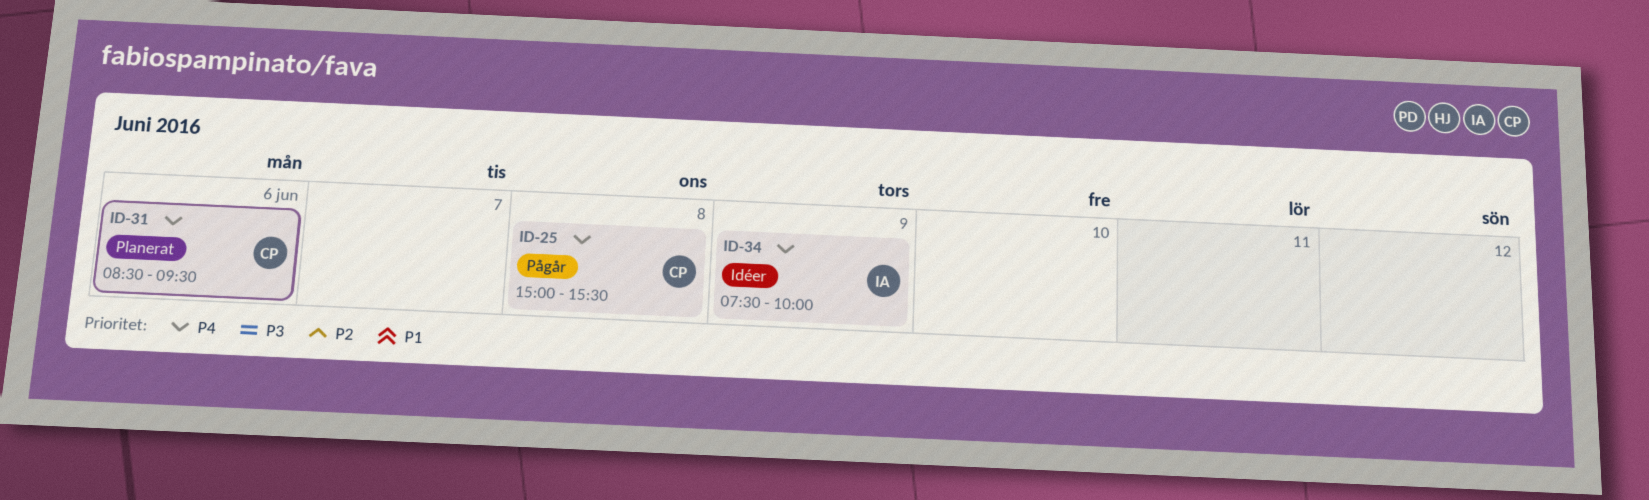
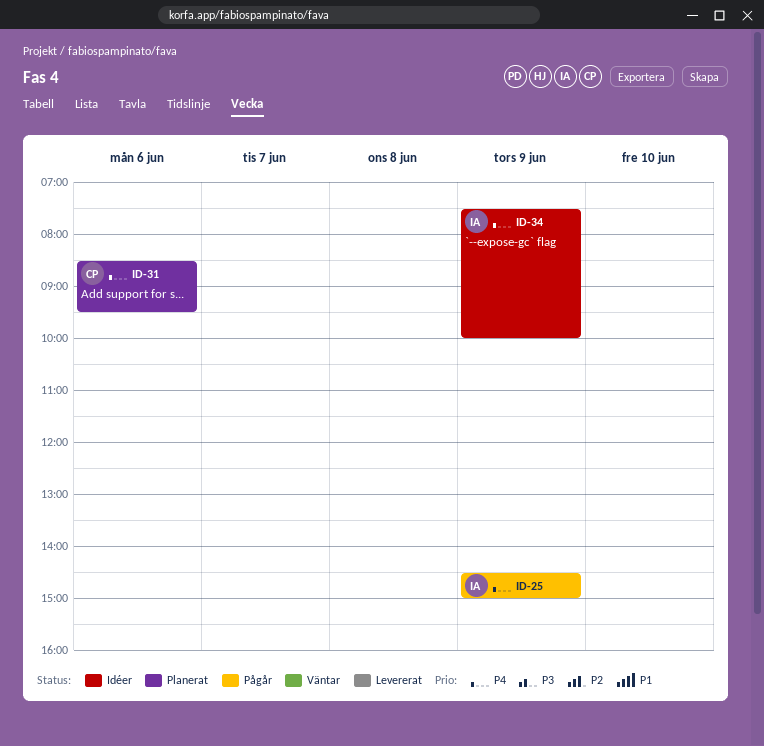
ID-25, owner: CP -> IA
ID-25, day: Jun 8 -> Jun 9
ID-25, begins: 15:00 -> 14:30
ID-25, ends: 15:30 -> 15:00

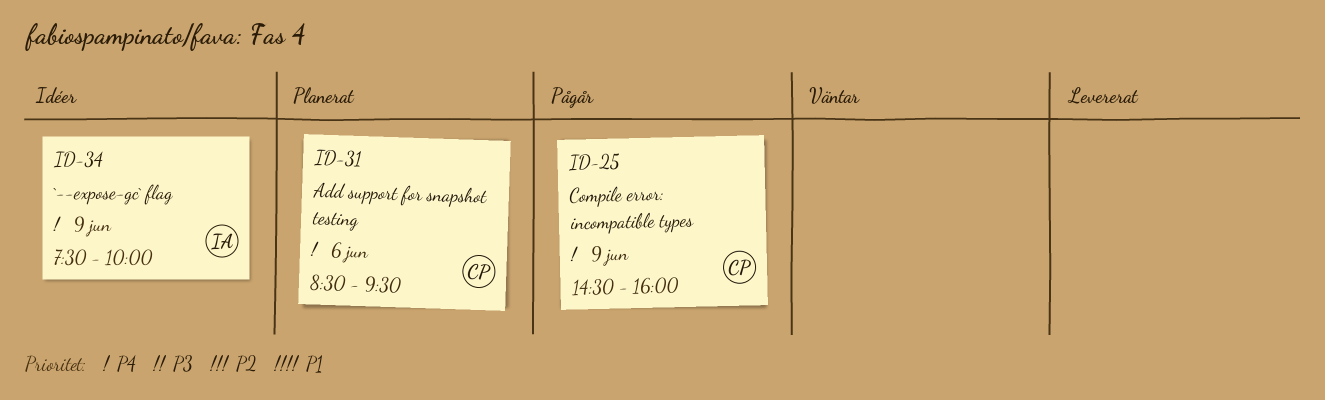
ID-25, owner: IA -> CP
ID-25, ends: 15:00 -> 16:00

